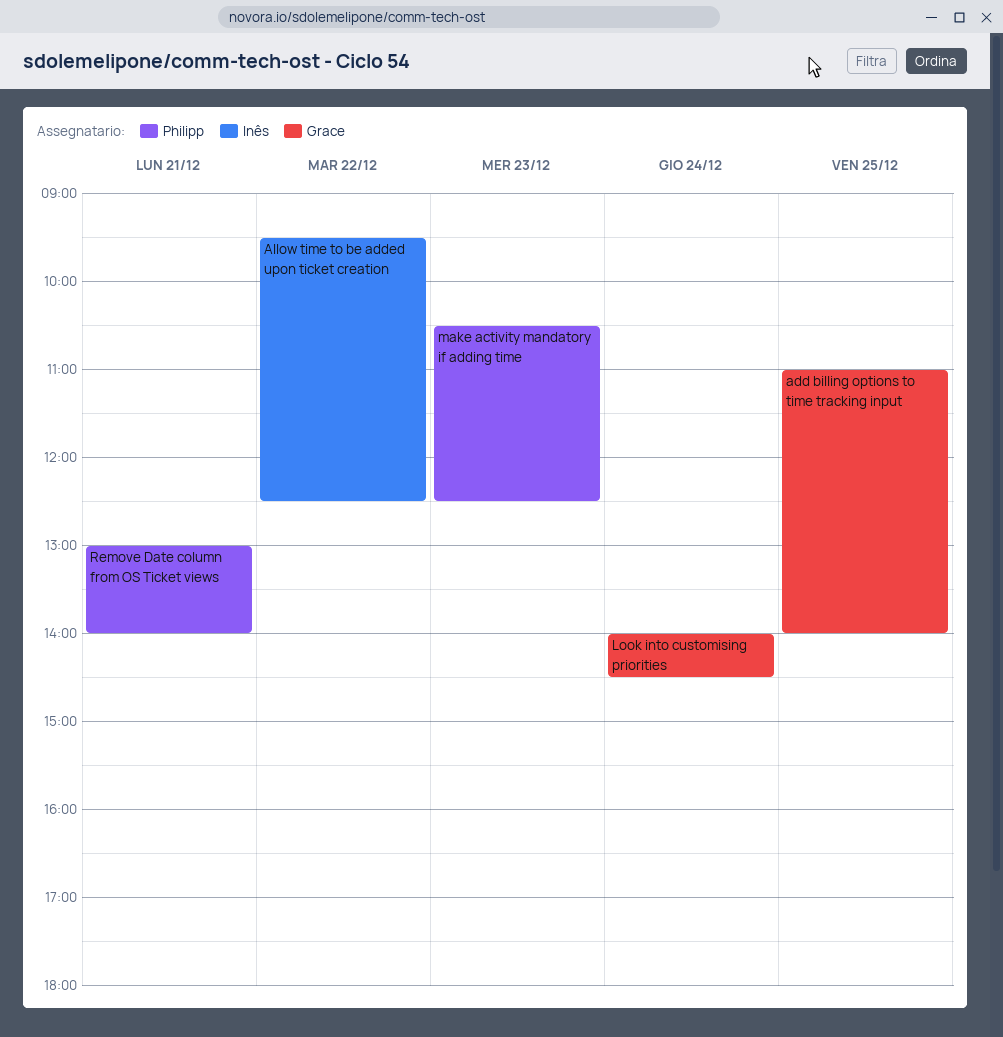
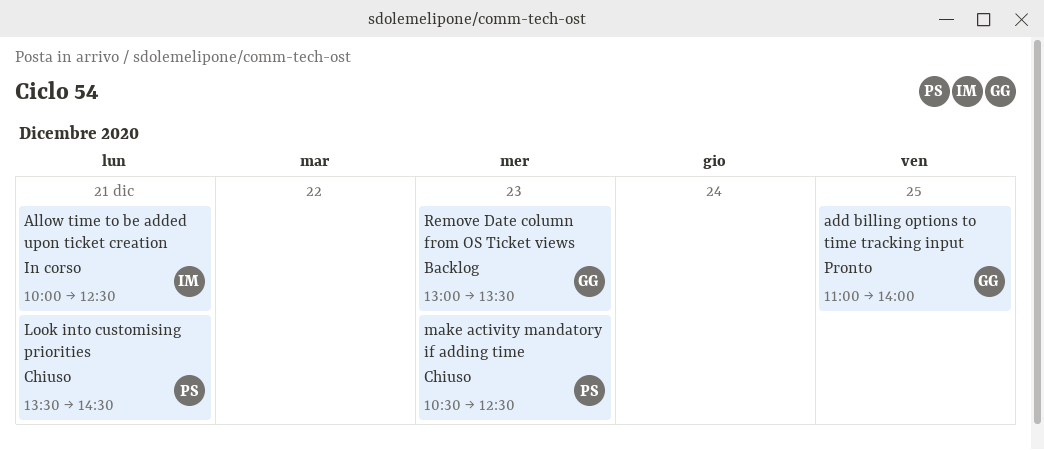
Allow time to be added upon ticket creation, day: Dec 22 -> Dec 21
Allow time to be added upon ticket creation, begins: 09:30 -> 10:00
Look into customising priorities, owner: Grace -> Philipp
Look into customising priorities, day: Dec 24 -> Dec 21
Look into customising priorities, begins: 14:00 -> 13:30
Remove Date column from OS Ticket views, owner: Philipp -> Grace
Remove Date column from OS Ticket views, day: Dec 21 -> Dec 23
Remove Date column from OS Ticket views, ends: 14:00 -> 13:30

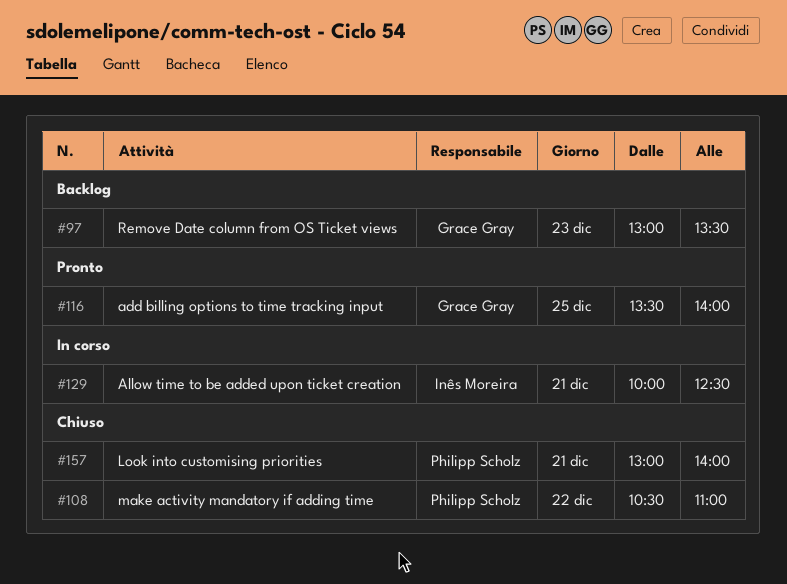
add billing options to time tracking input, begins: 11:00 -> 13:30
Look into customising priorities, begins: 13:30 -> 13:00
Look into customising priorities, ends: 14:30 -> 14:00
make activity mandatory if adding time, day: Dec 23 -> Dec 22
make activity mandatory if adding time, ends: 12:30 -> 11:00

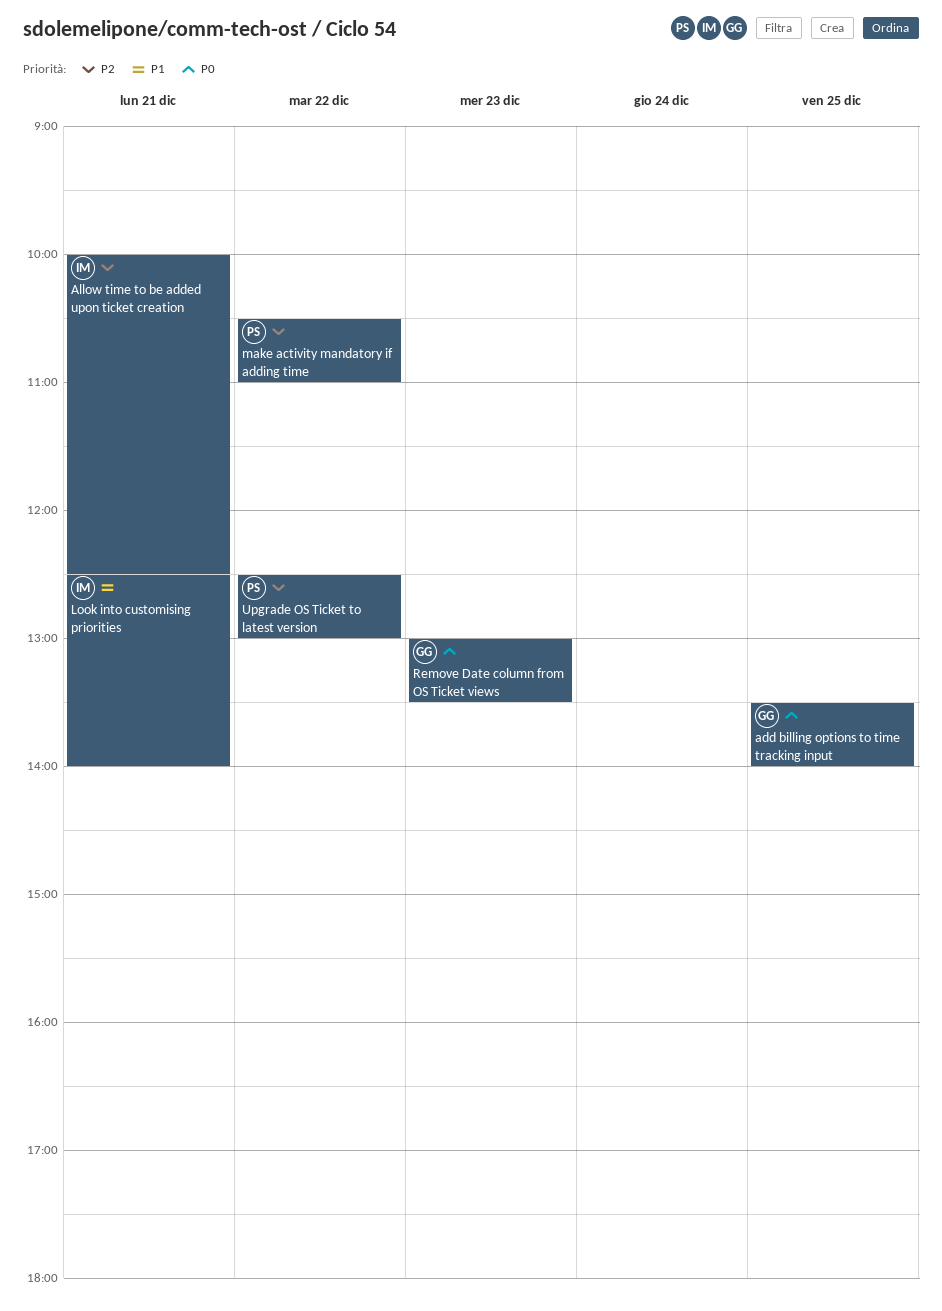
Look into customising priorities, owner: Philipp Scholz -> Inês Moreira
Look into customising priorities, begins: 13:00 -> 12:30
Upgrade OS Ticket to latest version: none -> present

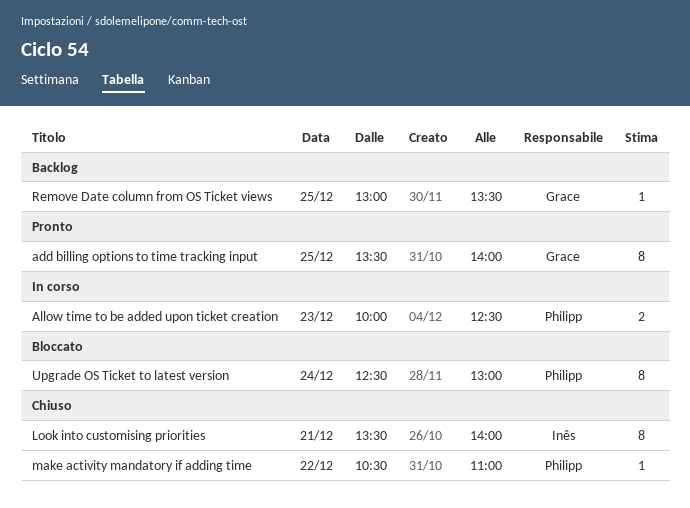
Allow time to be added upon ticket creation, owner: Inês -> Philipp
Allow time to be added upon ticket creation, day: Dec 21 -> Dec 23
Look into customising priorities, begins: 12:30 -> 13:30
Remove Date column from OS Ticket views, day: Dec 23 -> Dec 25
Upgrade OS Ticket to latest version, day: Dec 22 -> Dec 24

